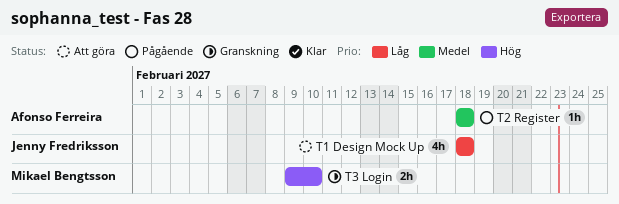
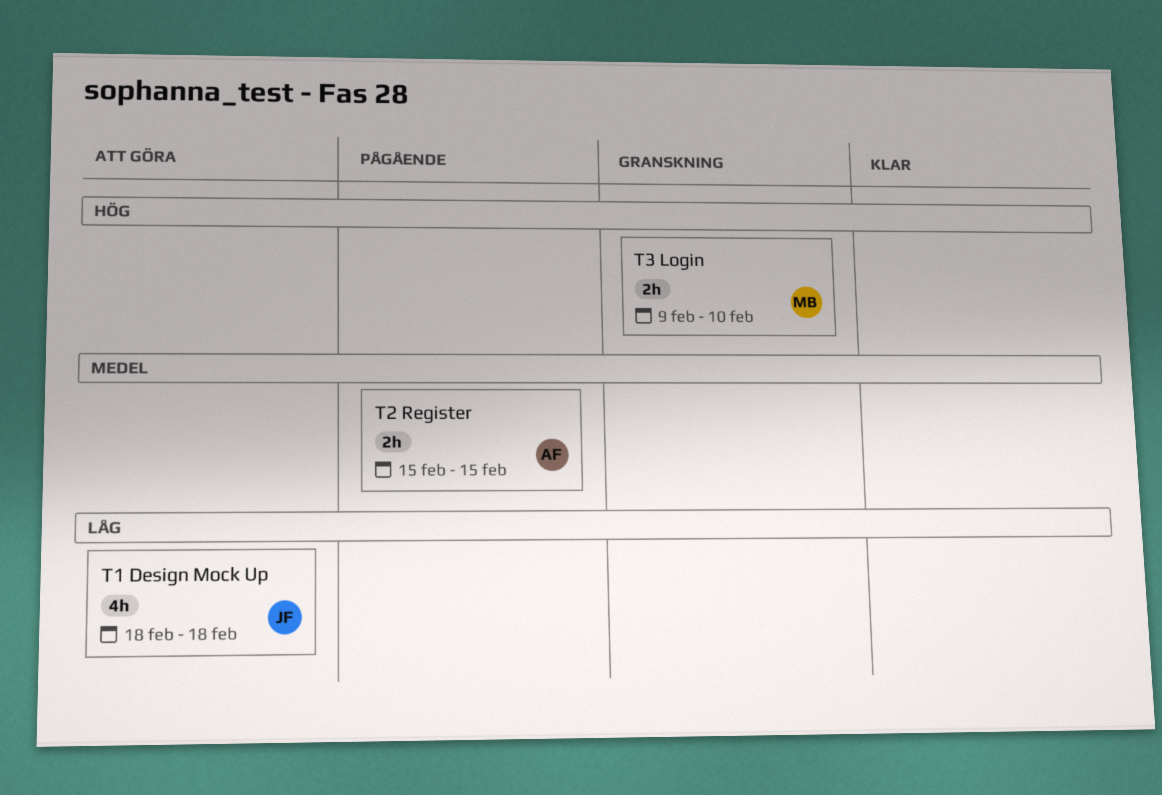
T2 Register, estimate: 1h -> 2h
T2 Register, start: Feb 18 -> Feb 15
T2 Register, due: Feb 18 -> Feb 15

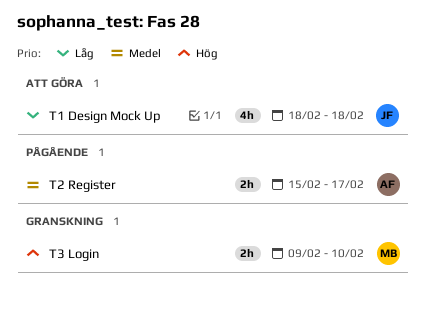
T2 Register, due: Feb 15 -> Feb 17

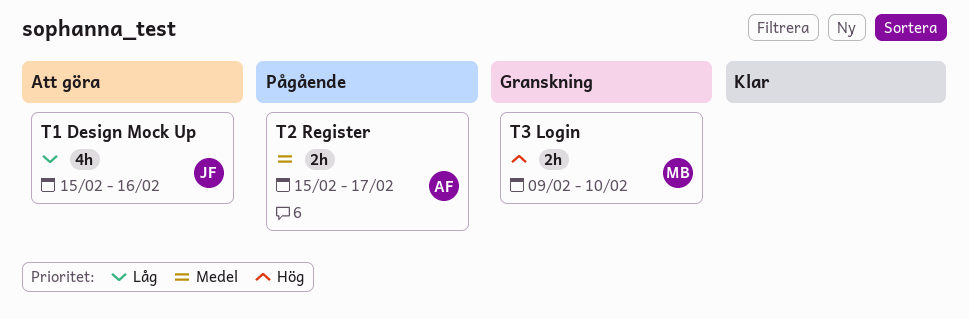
T1 Design Mock Up, start: Feb 18 -> Feb 15
T1 Design Mock Up, due: Feb 18 -> Feb 16

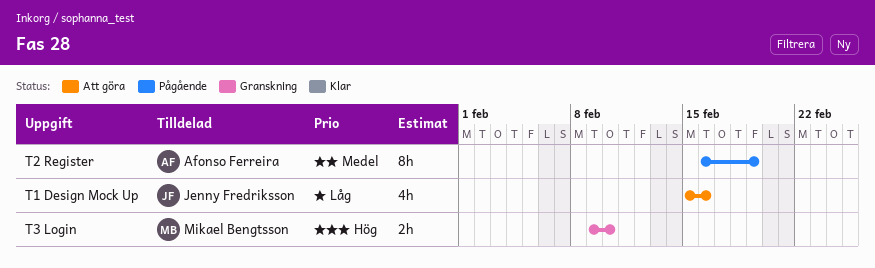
T2 Register, estimate: 2h -> 8h
T2 Register, start: Feb 15 -> Feb 16
T2 Register, due: Feb 17 -> Feb 19

